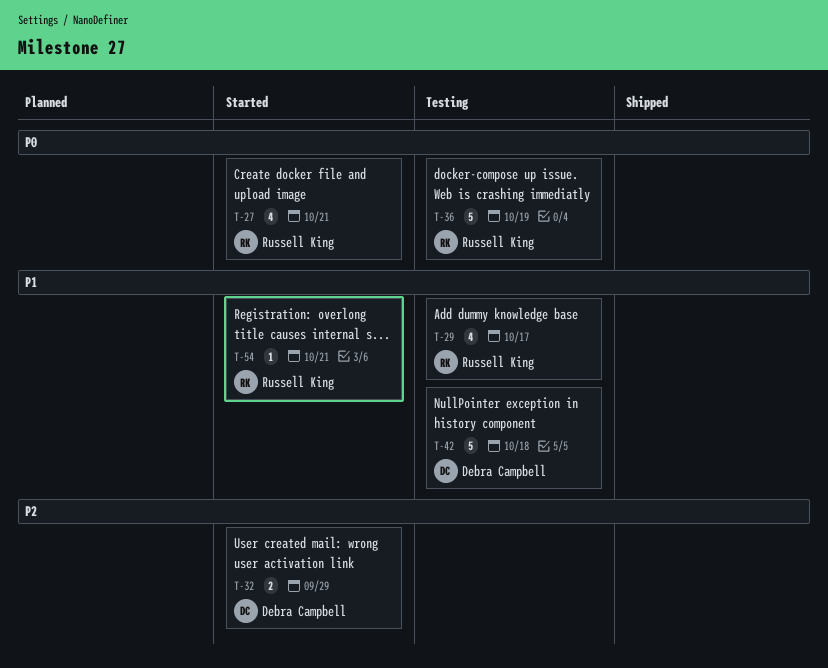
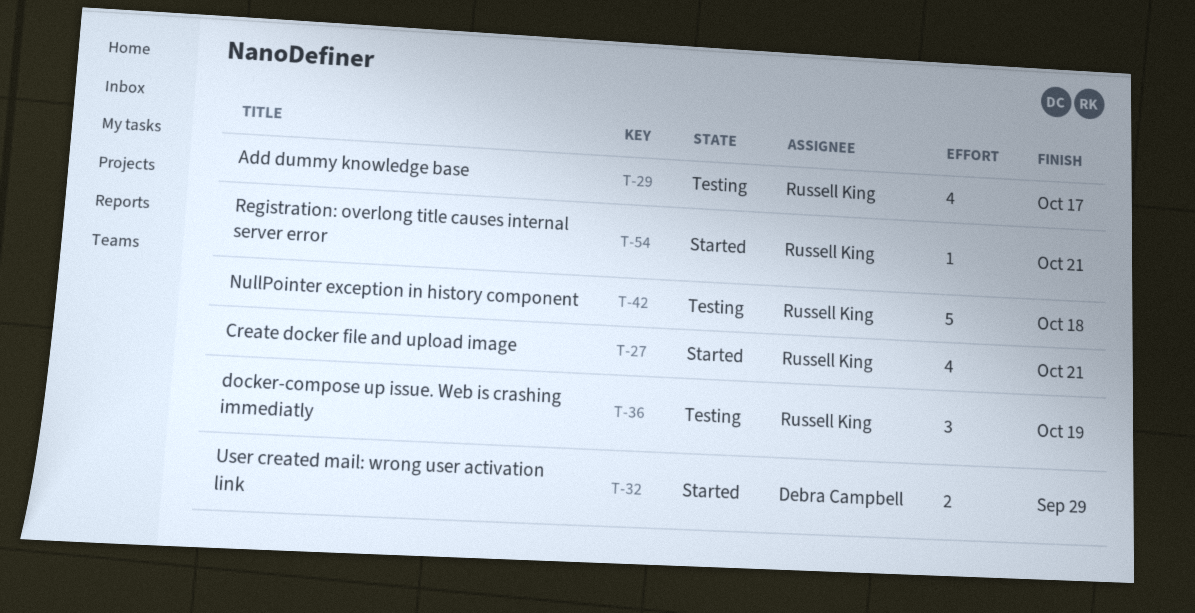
T-36, estimate: 5 -> 3
T-42, owner: Debra Campbell -> Russell King

